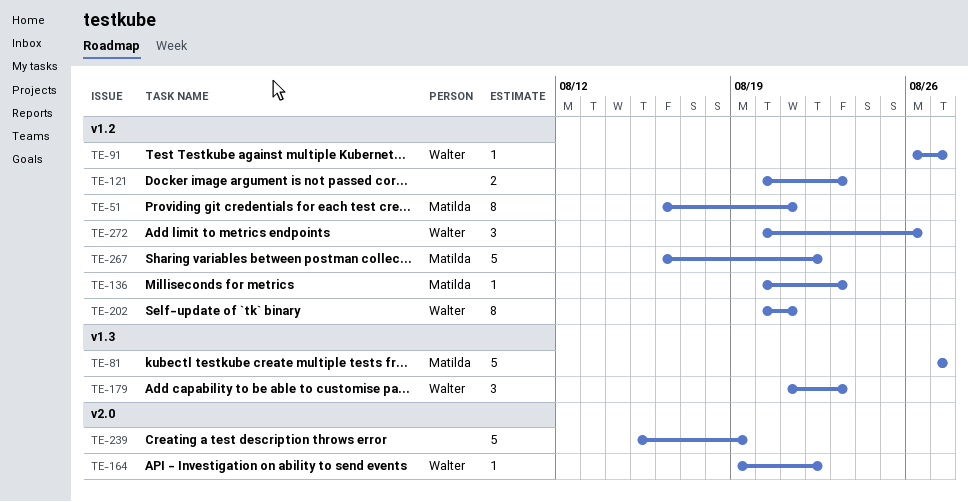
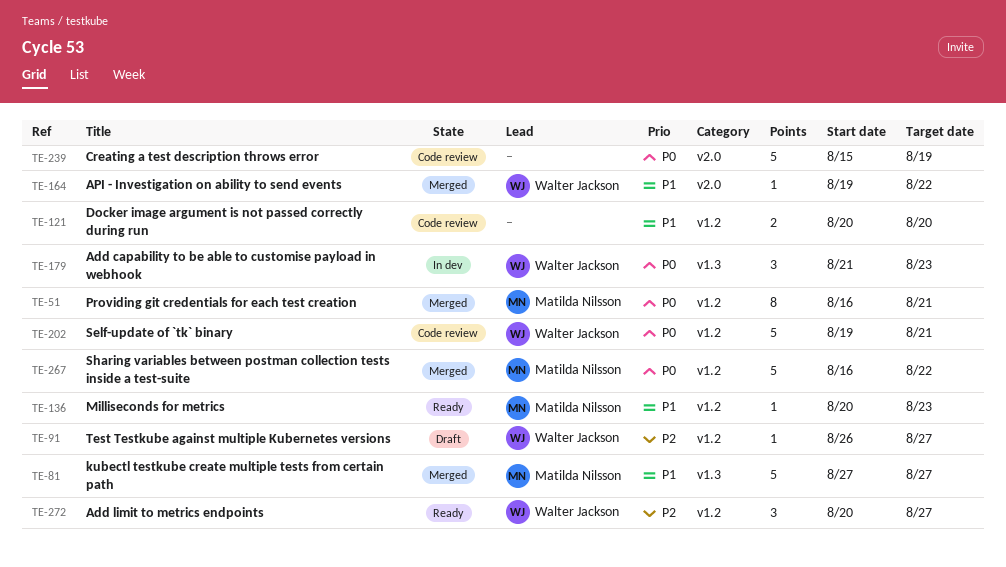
TE-121, due: Aug 23 -> Aug 20
TE-202, estimate: 8 -> 5
TE-202, start: Aug 20 -> Aug 19
TE-272, due: Aug 26 -> Aug 27

